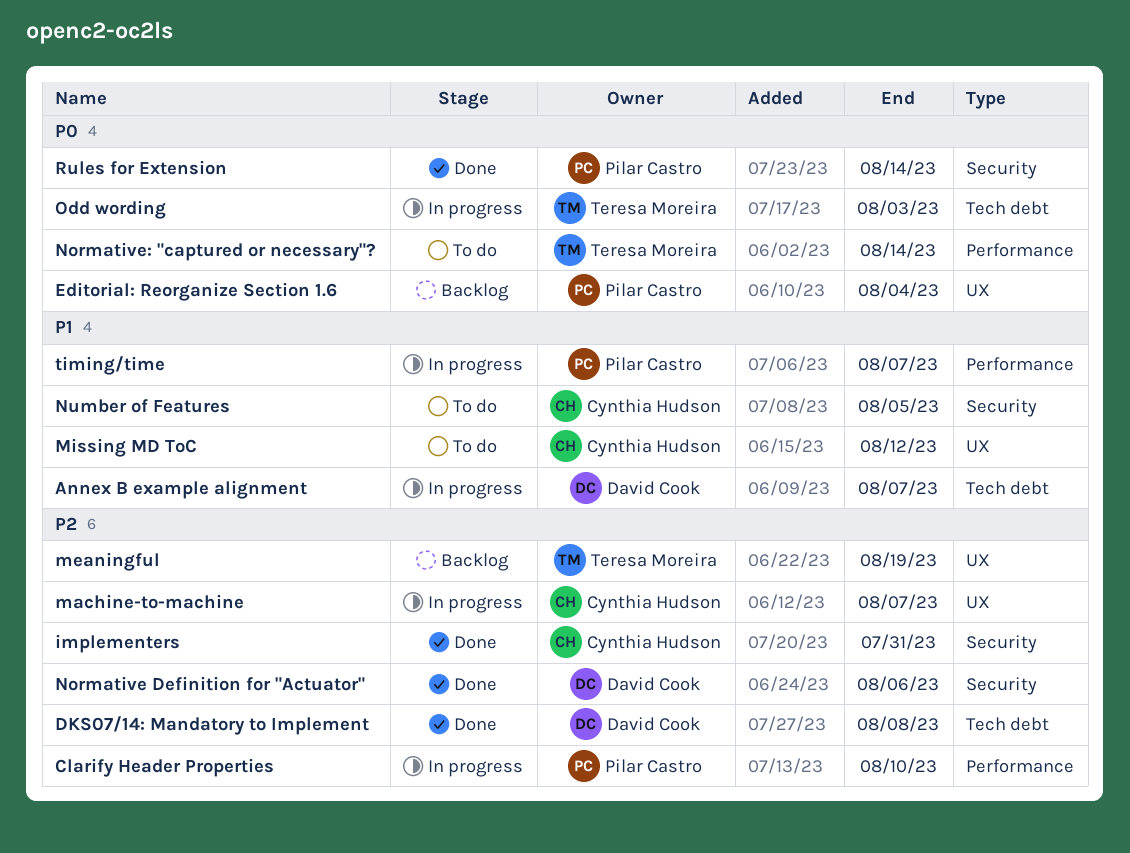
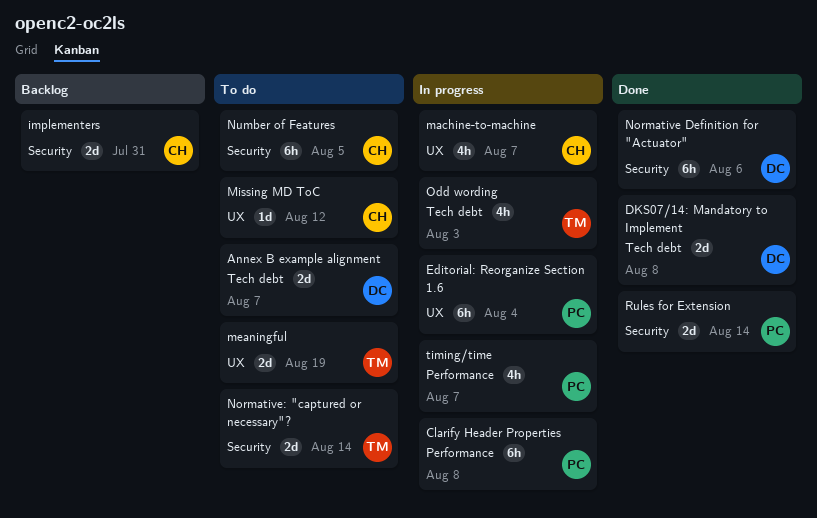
Annex B example alignment, status: In progress -> To do
Clarify Header Properties, due: Aug 10 -> Aug 8
Editorial: Reorganize Section 1.6, status: Backlog -> In progress
implementers, status: Done -> Backlog
meaningful, status: Backlog -> To do
Normative: "captured or necessary"?, label: Performance -> Security

